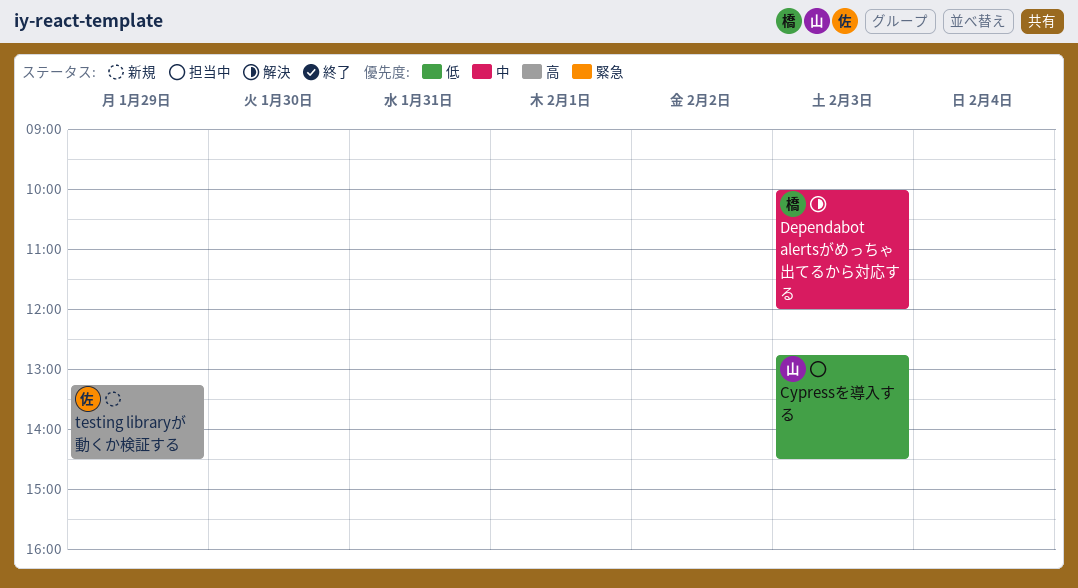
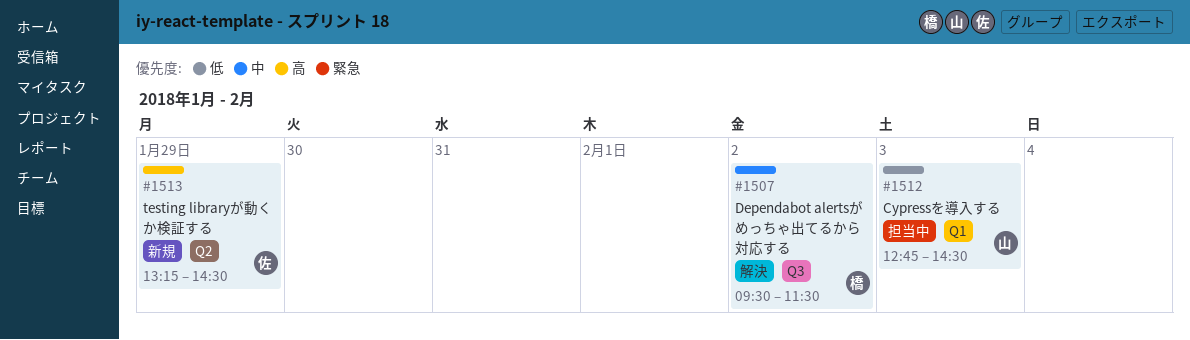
Dependabot alertsがめっちゃ出てるから対応する, day: Feb 3 -> Feb 2
Dependabot alertsがめっちゃ出てるから対応する, begins: 10:00 -> 09:30
Dependabot alertsがめっちゃ出てるから対応する, ends: 12:00 -> 11:30

